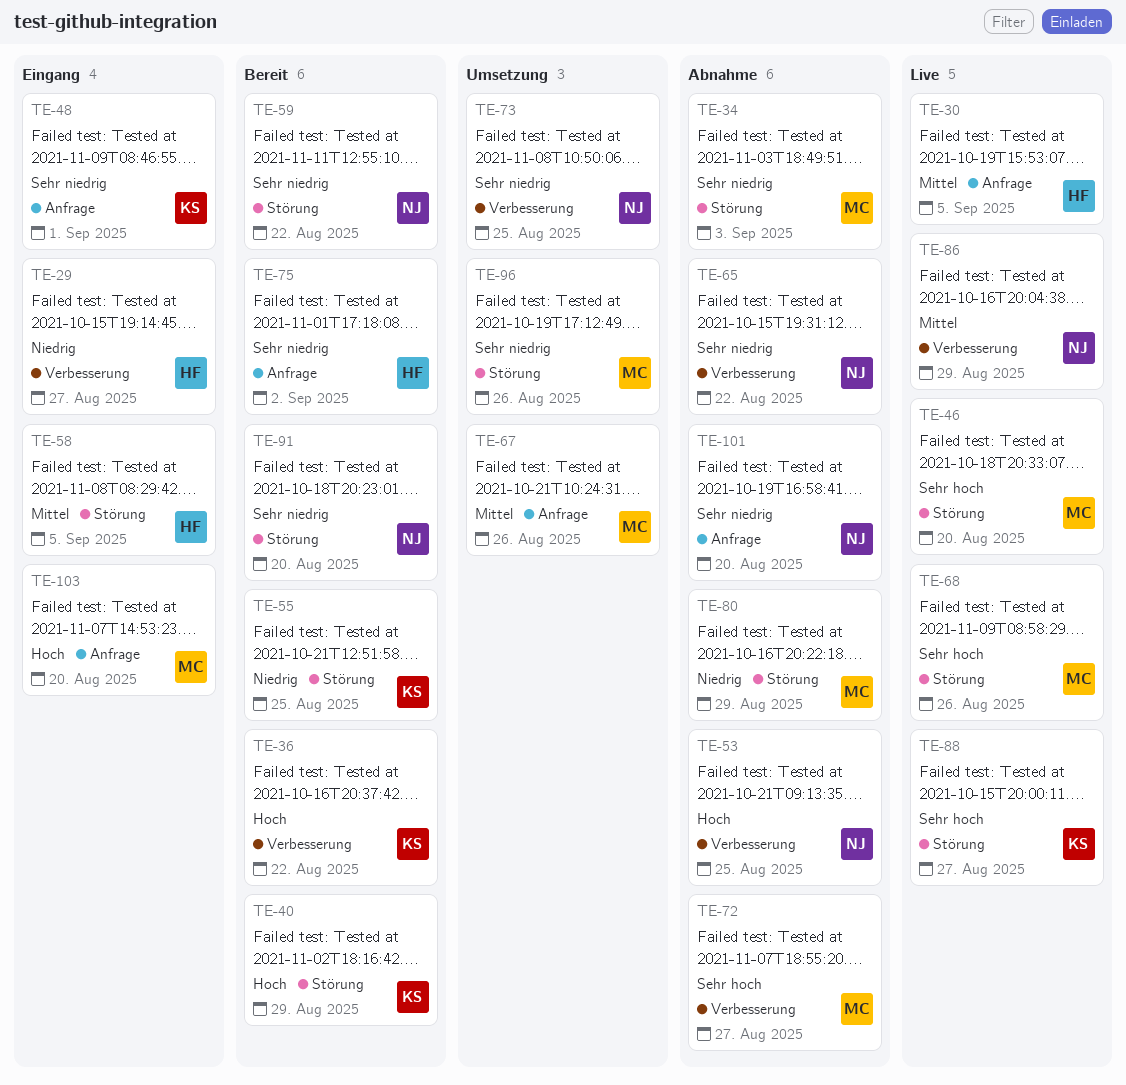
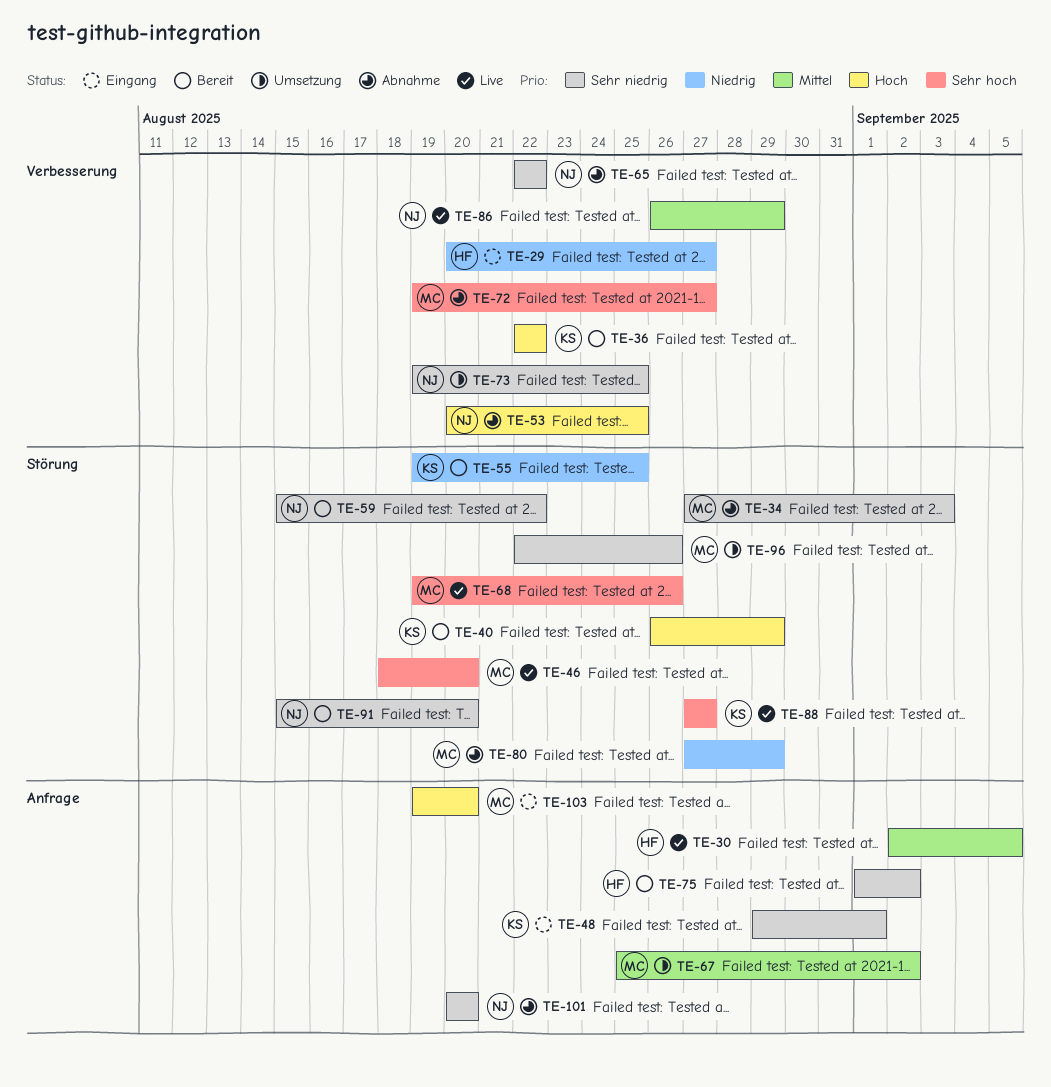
TE-58: present -> none
TE-67, due: Aug 26 -> Sep 2

